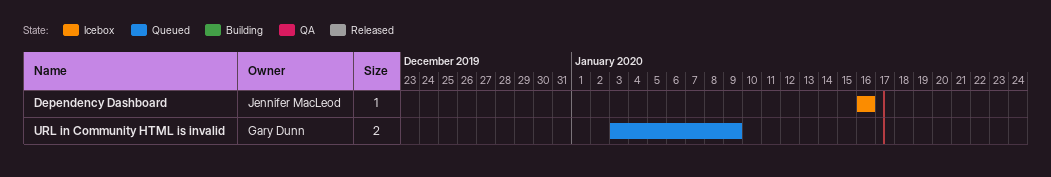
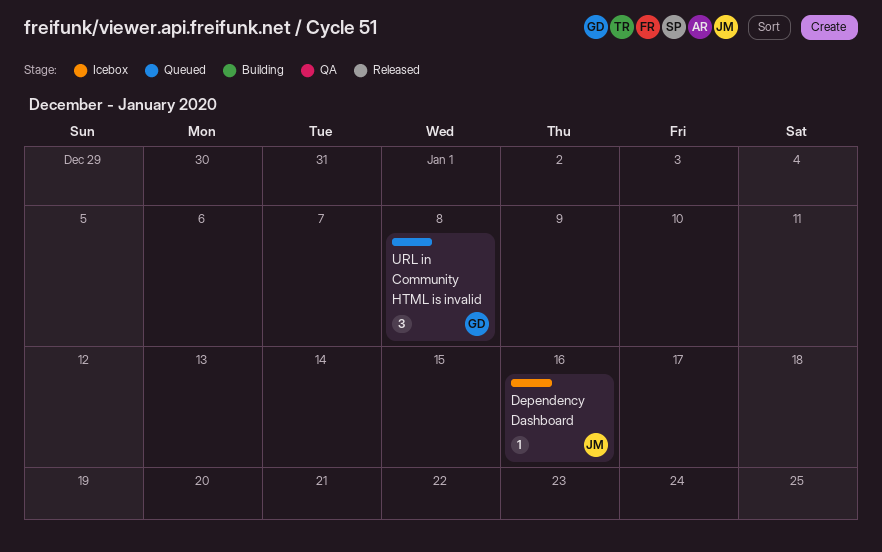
URL in Community HTML is invalid, estimate: 2 -> 3
URL in Community HTML is invalid, due: Jan 9 -> Jan 8

